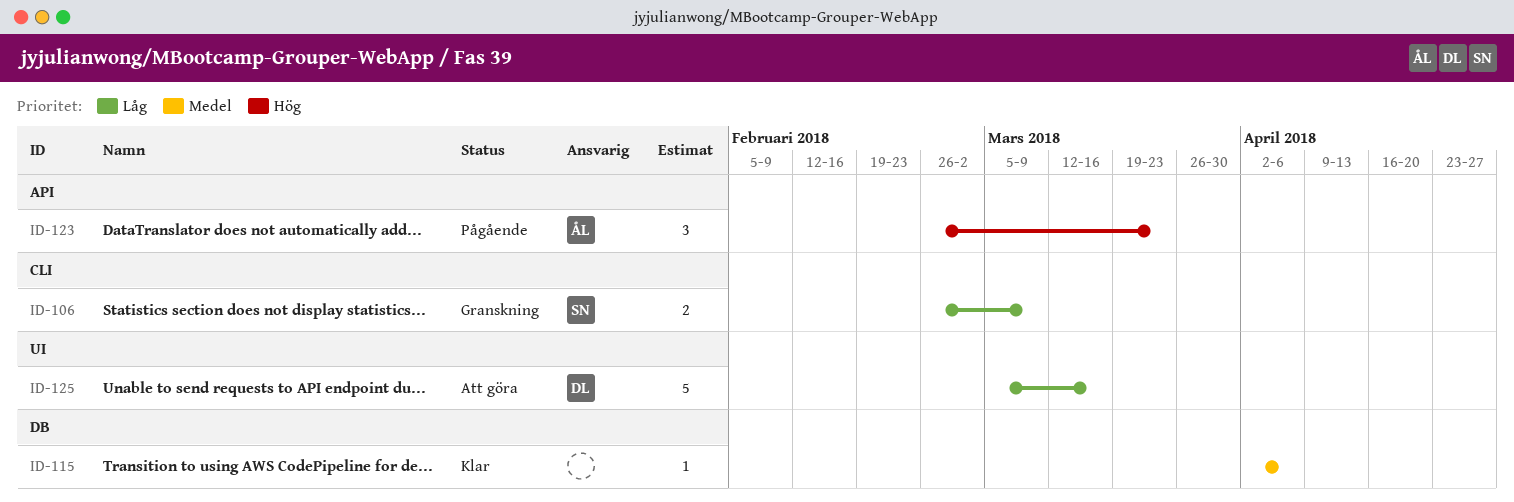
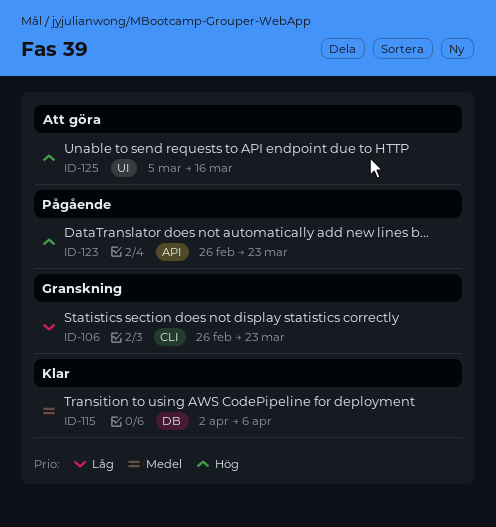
ID-106, due: Mar 9 -> Mar 23
ID-125, priority: Låg -> Hög

